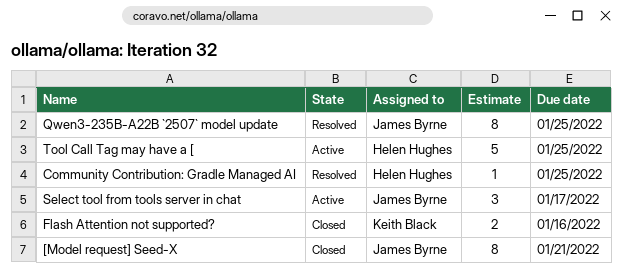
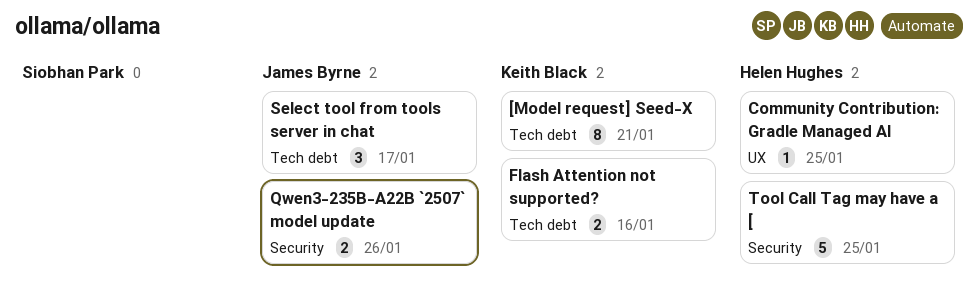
[Model request] Seed-X, owner: James Byrne -> Keith Black
Qwen3-235B-A22B `2507` model update, estimate: 8 -> 2
Qwen3-235B-A22B `2507` model update, due: Jan 25 -> Jan 26

